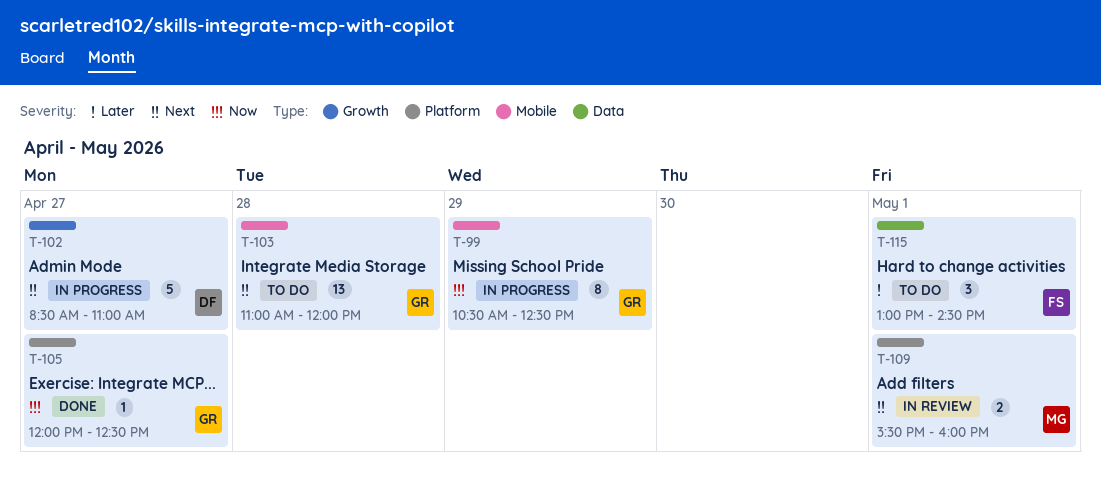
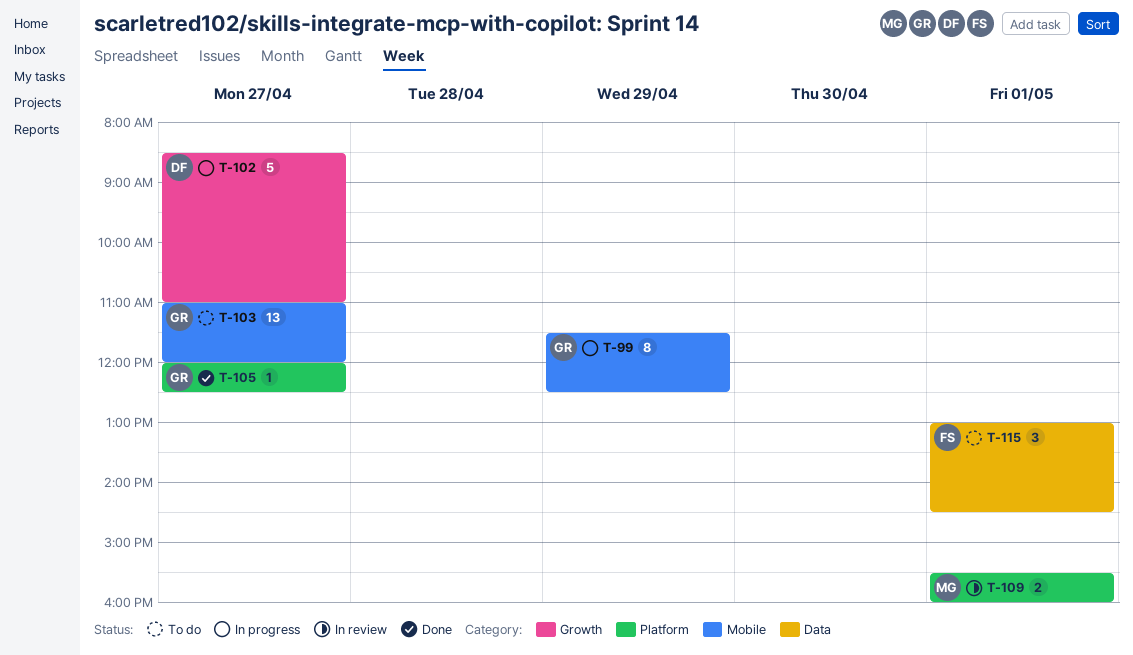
T-99, begins: 10:30 -> 11:30
T-103, day: Apr 28 -> Apr 27

